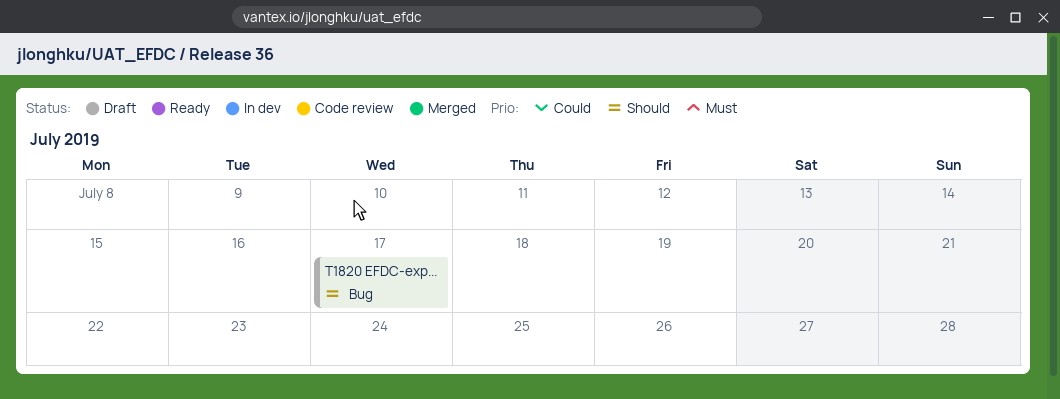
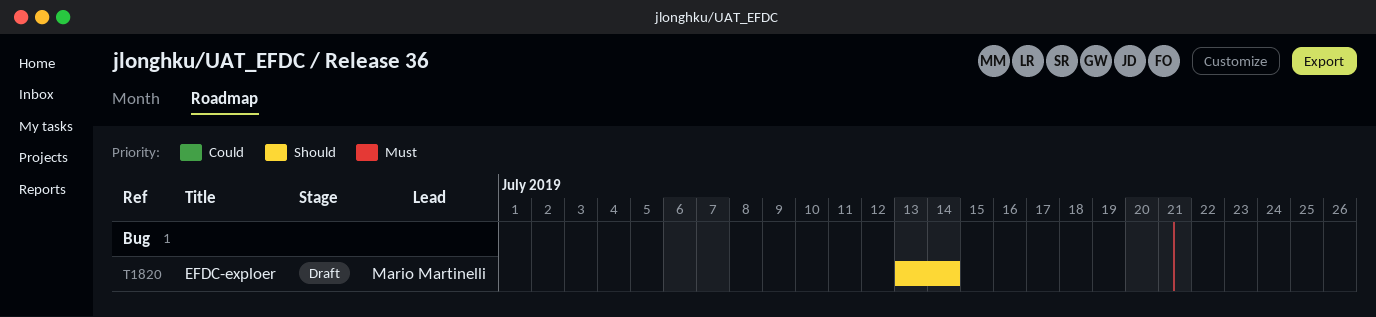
T1820, due: Jul 17 -> Jul 14

